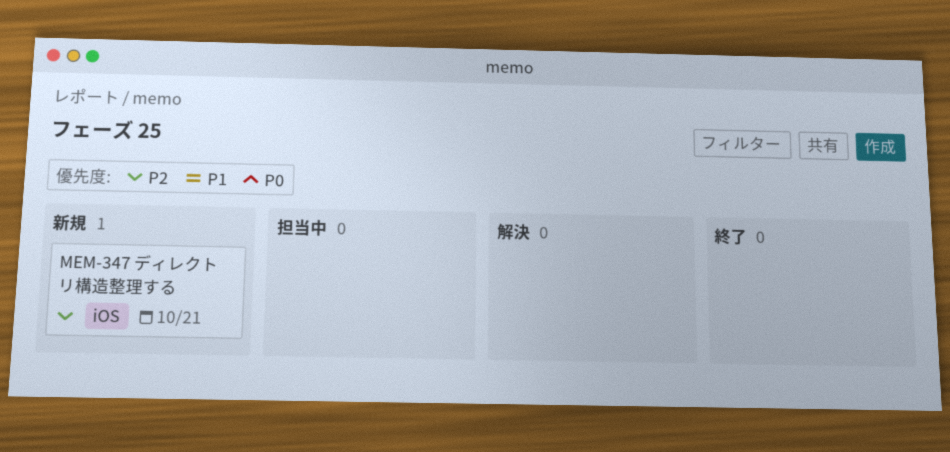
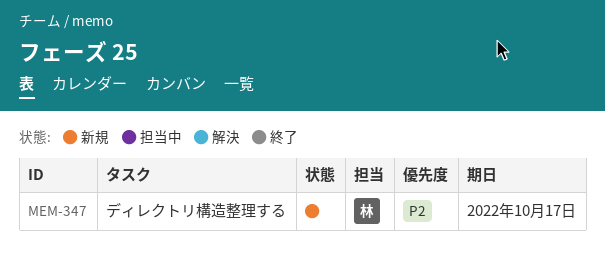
MEM-347, due: Oct 21 -> Oct 17

